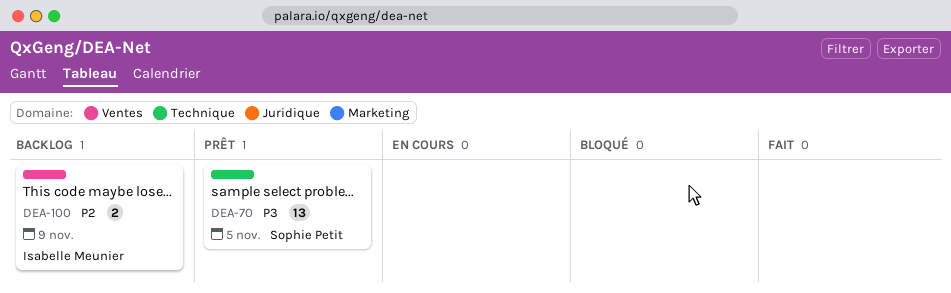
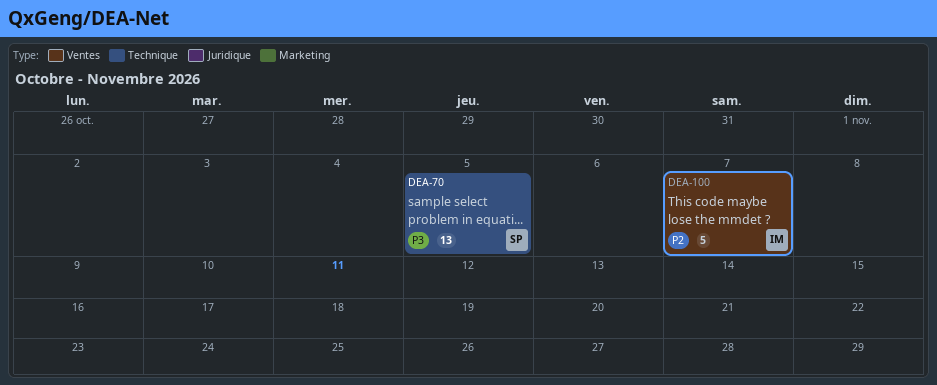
DEA-100, estimate: 2 -> 5
DEA-100, due: Nov 9 -> Nov 7

